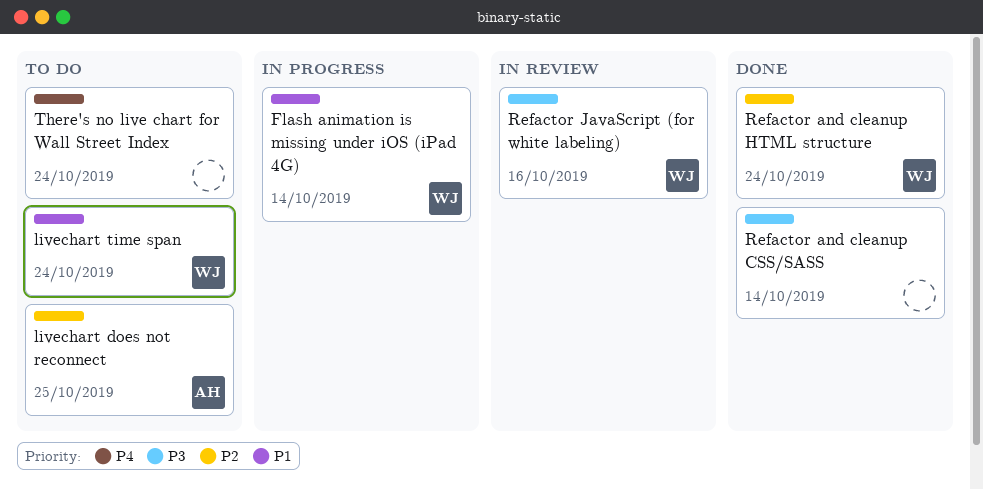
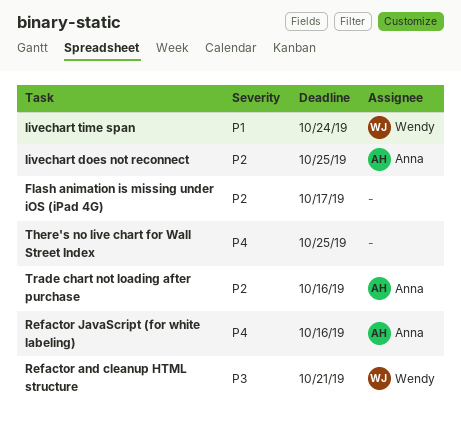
Flash animation is missing under iOS (iPad 4G), owner: Wendy -> none
Flash animation is missing under iOS (iPad 4G), priority: P1 -> P2
Flash animation is missing under iOS (iPad 4G), due: Oct 14 -> Oct 17
Refactor and cleanup CSS/SASS: present -> none
Refactor and cleanup HTML structure, priority: P2 -> P3
Refactor and cleanup HTML structure, due: Oct 24 -> Oct 21
Refactor JavaScript (for white labeling), owner: Wendy -> Anna
Refactor JavaScript (for white labeling), priority: P3 -> P4
There's no live chart for Wall Street Index, due: Oct 24 -> Oct 25
Trade chart not loading after purchase: none -> present

